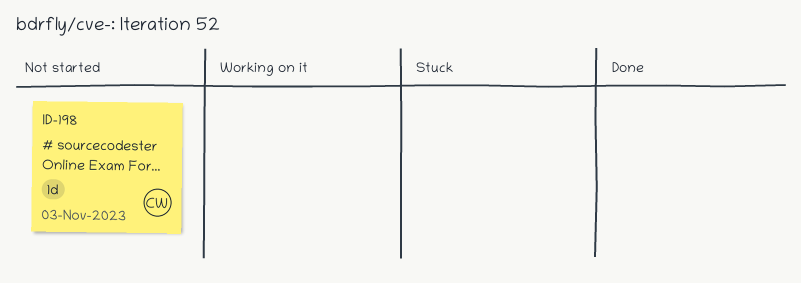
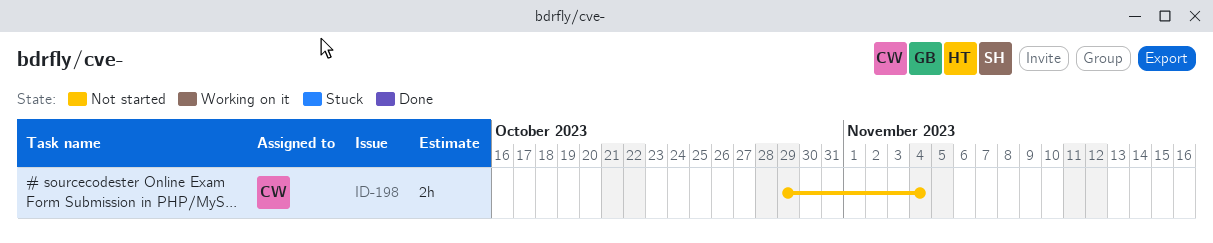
ID-198, estimate: 1d -> 2h
ID-198, due: Nov 3 -> Nov 4

